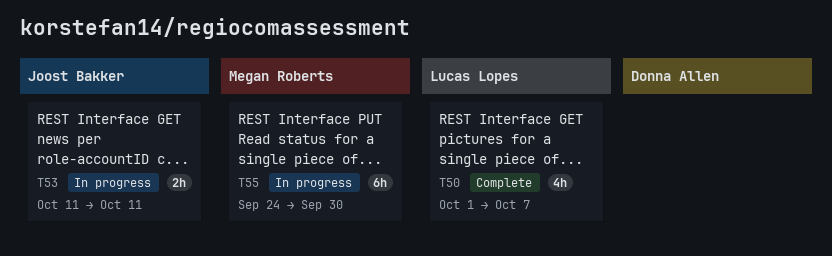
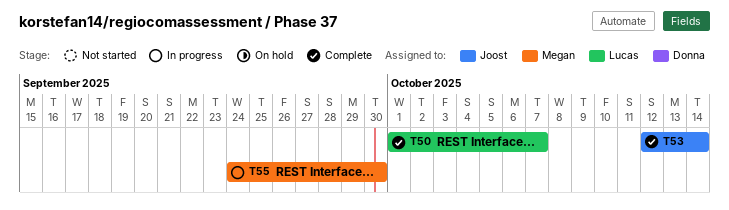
T53, status: In progress -> Complete
T53, start: Oct 11 -> Oct 12
T53, due: Oct 11 -> Oct 14

